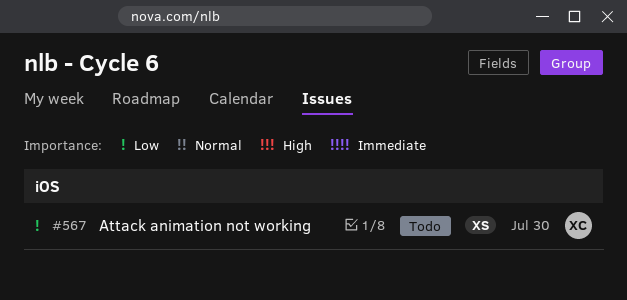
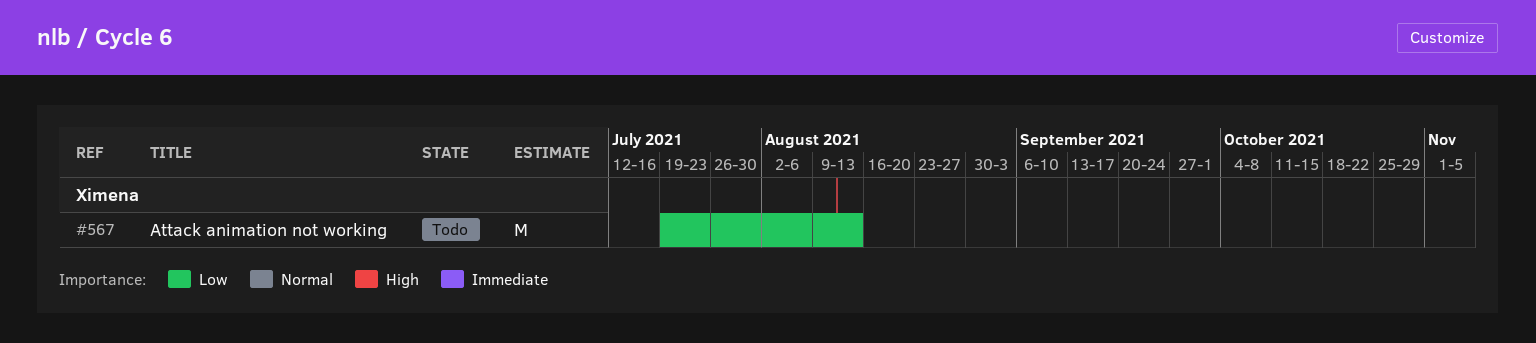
#567, estimate: XS -> M
#567, due: Jul 30 -> Aug 13

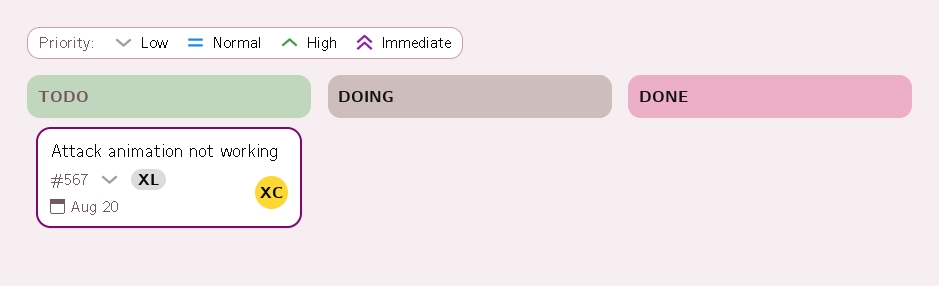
#567, estimate: M -> XL
#567, due: Aug 13 -> Aug 20

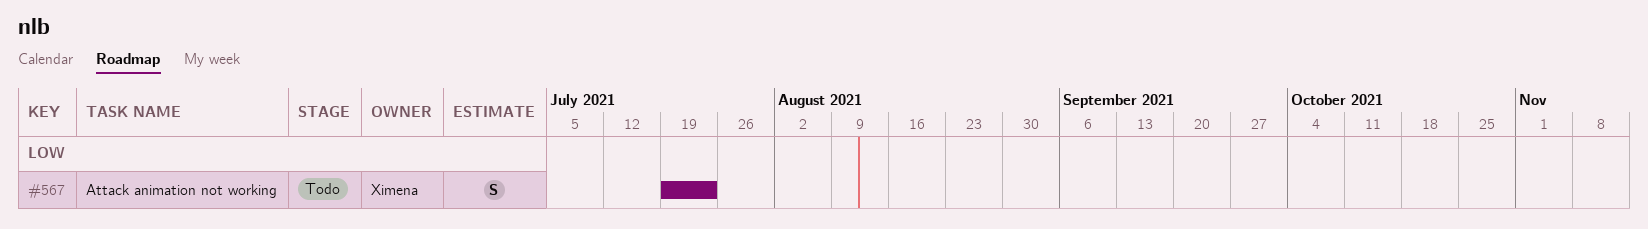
#567, estimate: XL -> S
#567, due: Aug 20 -> Jul 23

